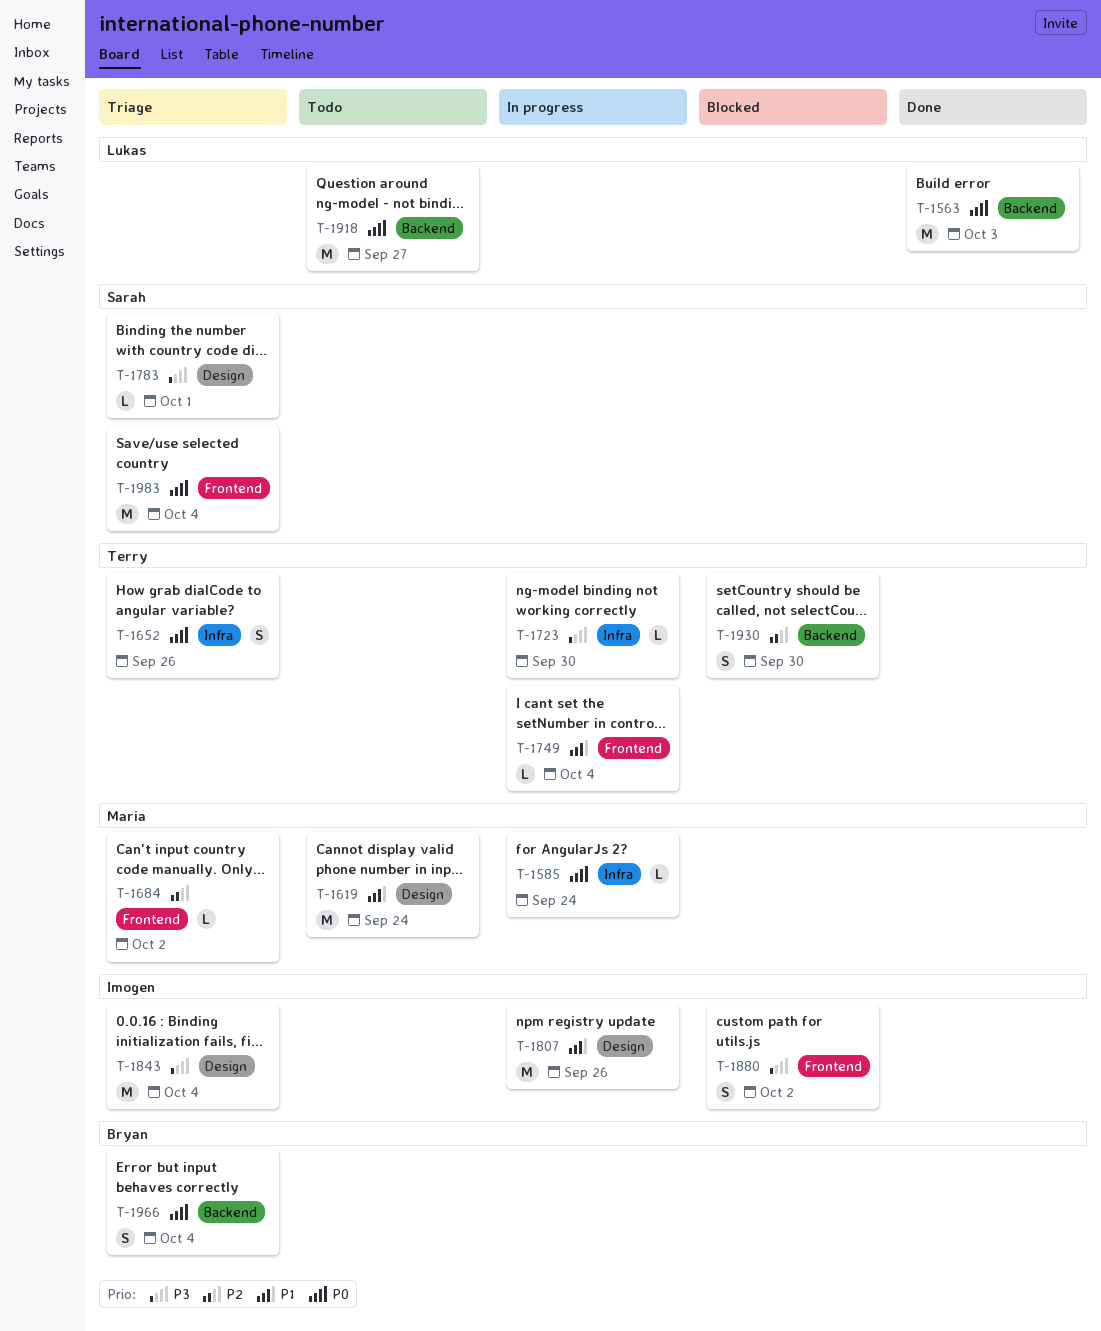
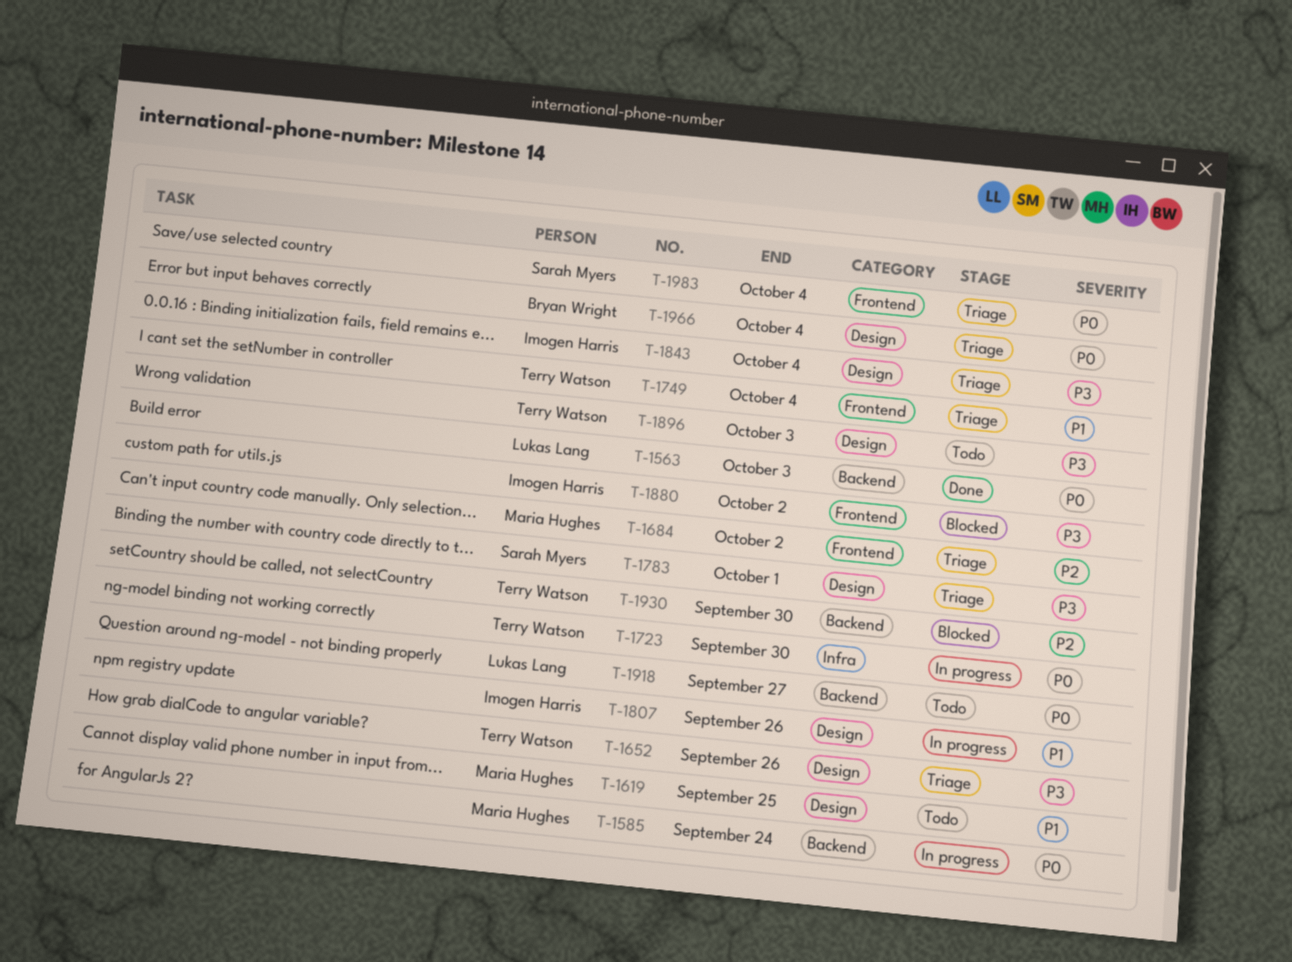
T-1585, label: Infra -> Backend
T-1619, due: Sep 24 -> Sep 25
T-1652, priority: P0 -> P3
T-1652, label: Infra -> Design
T-1723, priority: P3 -> P0
T-1749, status: In progress -> Triage
T-1896: none -> present
T-1966, label: Backend -> Design

